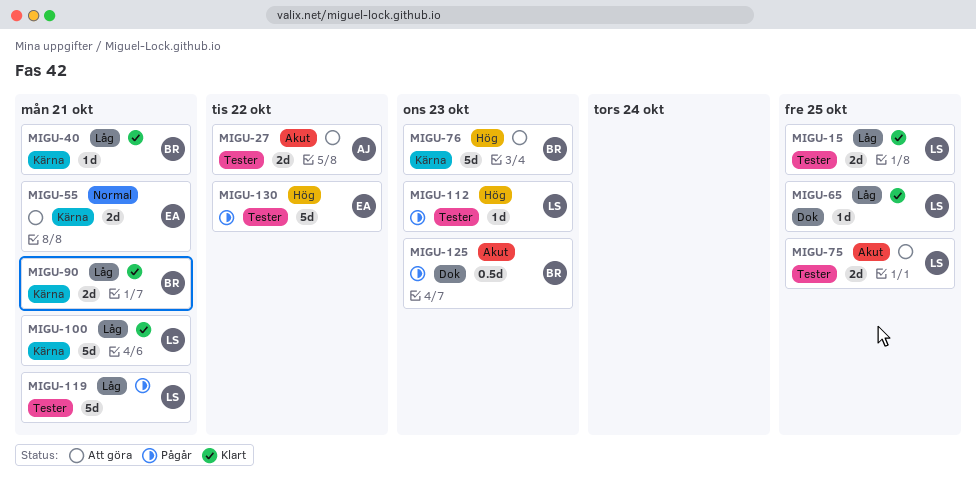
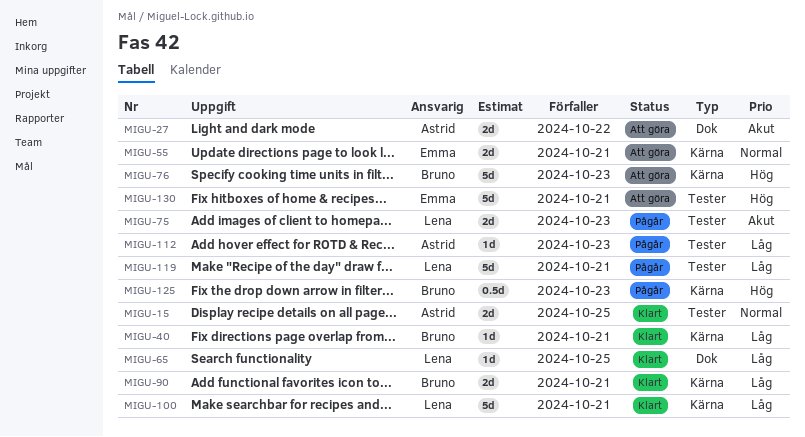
MIGU-15, owner: Lena -> Astrid
MIGU-15, priority: Låg -> Normal
MIGU-27, label: Tester -> Dok
MIGU-75, status: Att göra -> Pågår
MIGU-75, due: Oct 25 -> Oct 23
MIGU-112, owner: Lena -> Astrid
MIGU-112, priority: Hög -> Låg
MIGU-125, priority: Akut -> Hög
MIGU-125, label: Dok -> Kärna
MIGU-130, status: Pågår -> Att göra
MIGU-130, due: Oct 22 -> Oct 21

